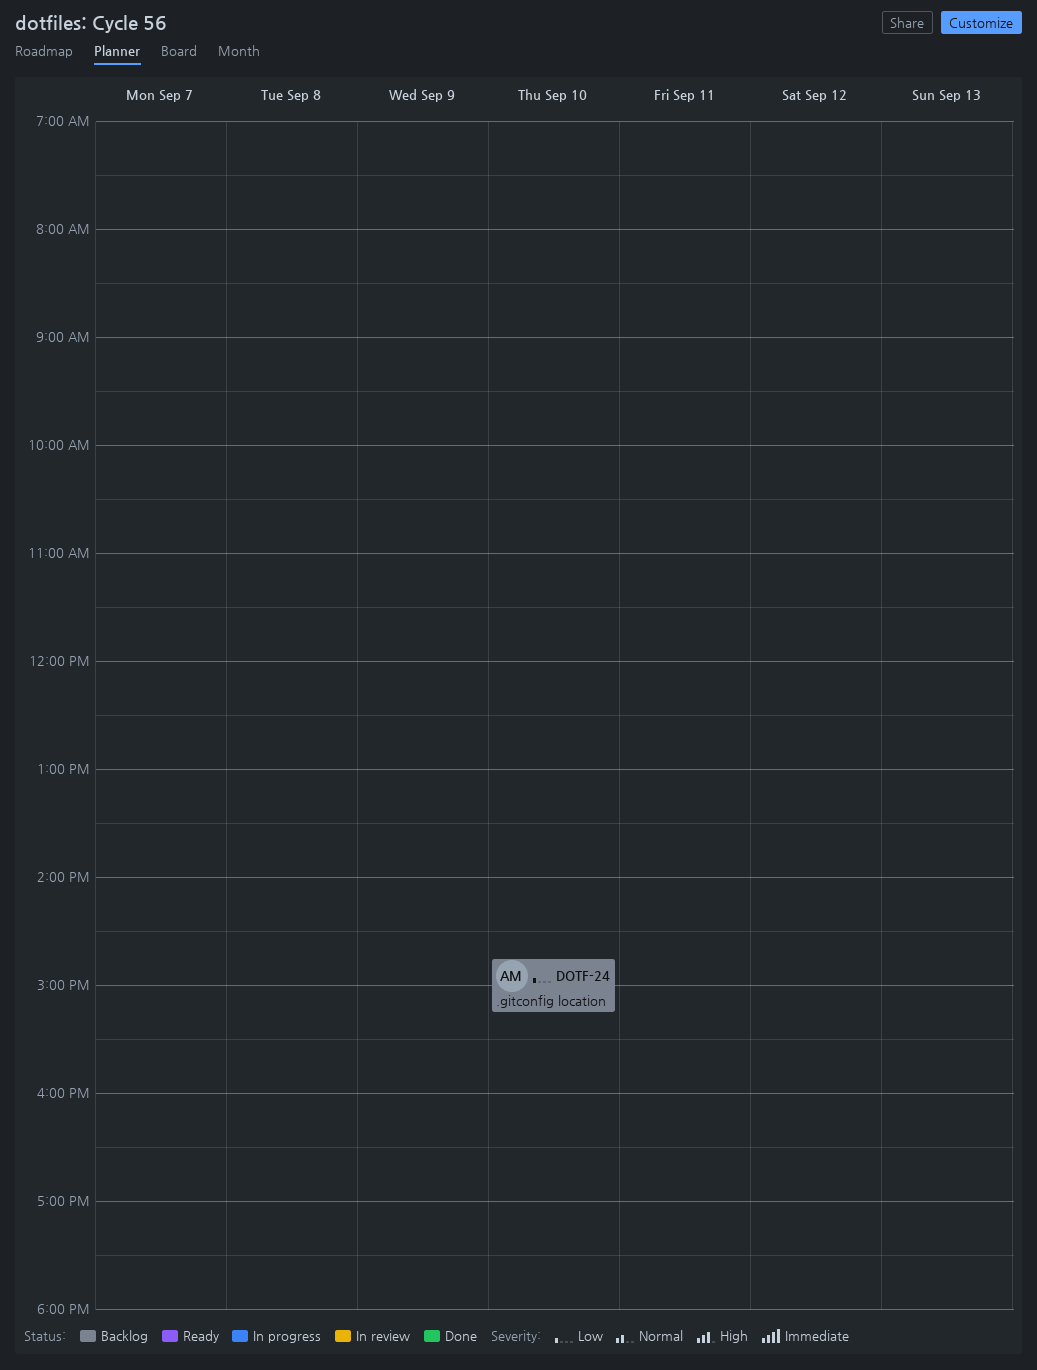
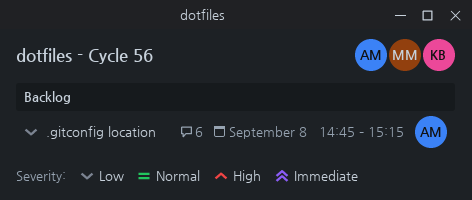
.gitconfig location, day: Sep 10 -> Sep 8

